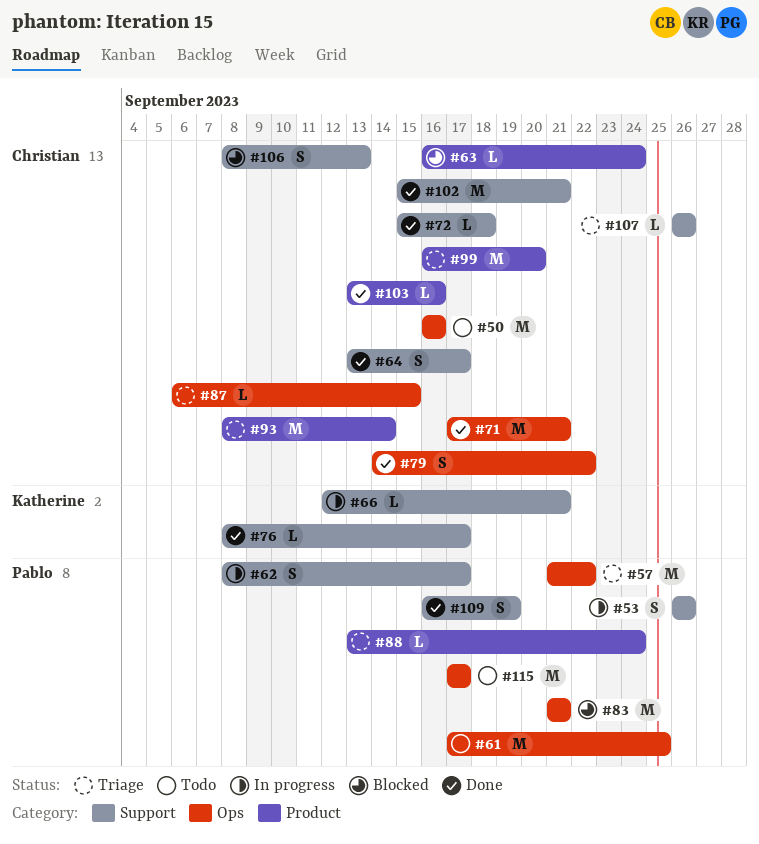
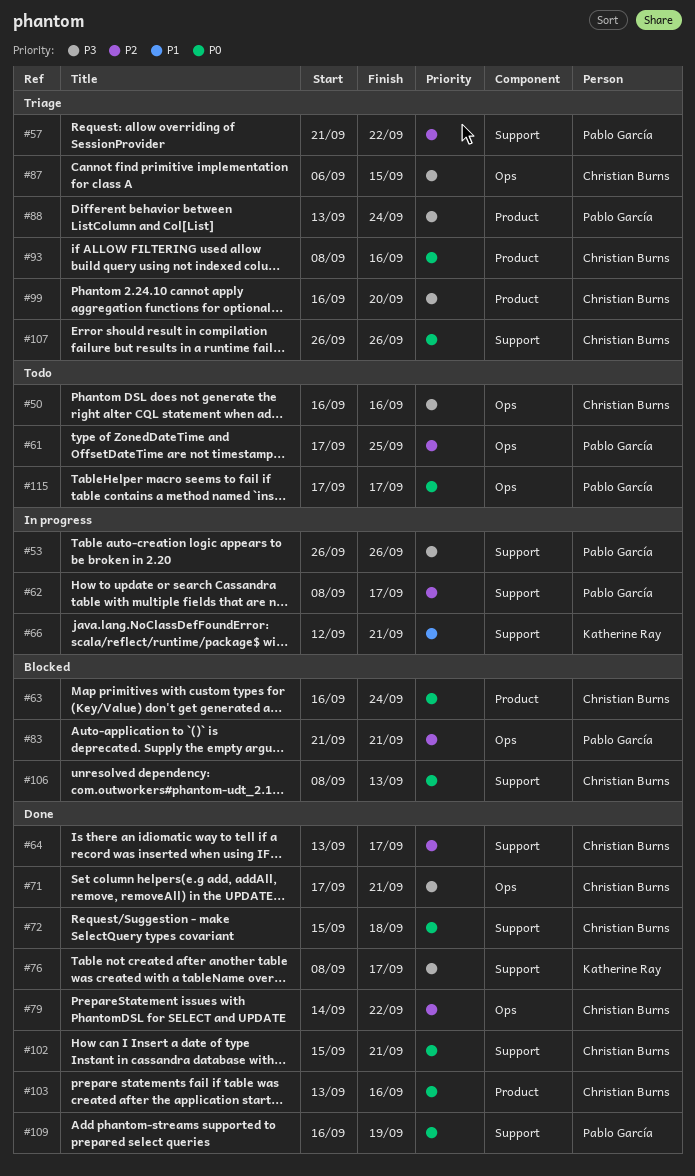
#57, label: Ops -> Support
#93, due: Sep 14 -> Sep 16

